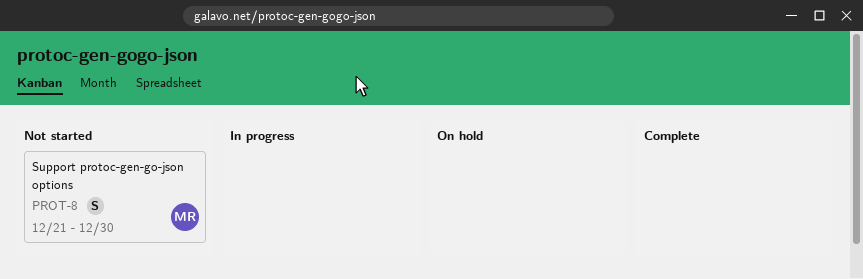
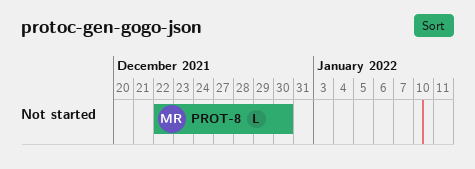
PROT-8, estimate: S -> L
PROT-8, start: Dec 21 -> Dec 22

